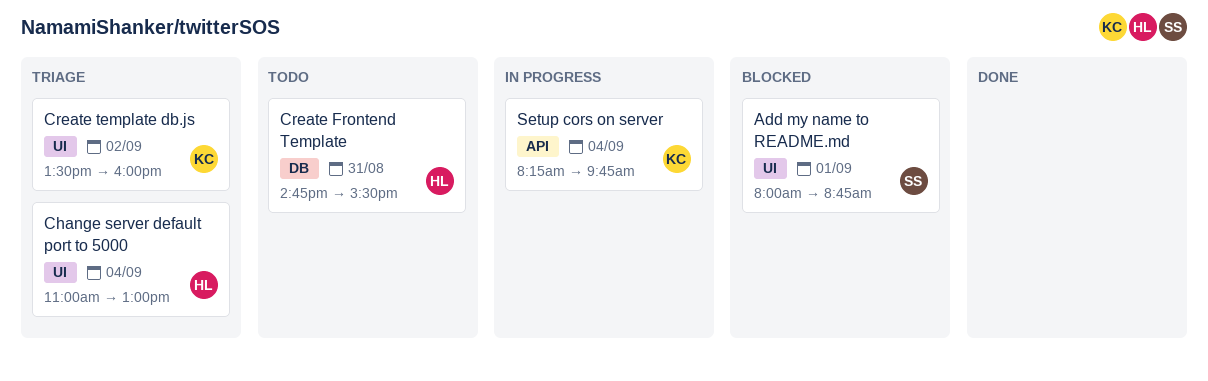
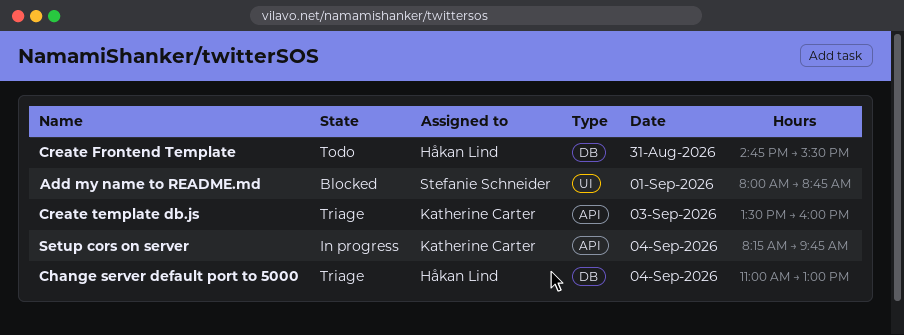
Change server default port to 5000, label: UI -> DB
Create template db.js, label: UI -> API
Create template db.js, day: Sep 2 -> Sep 3

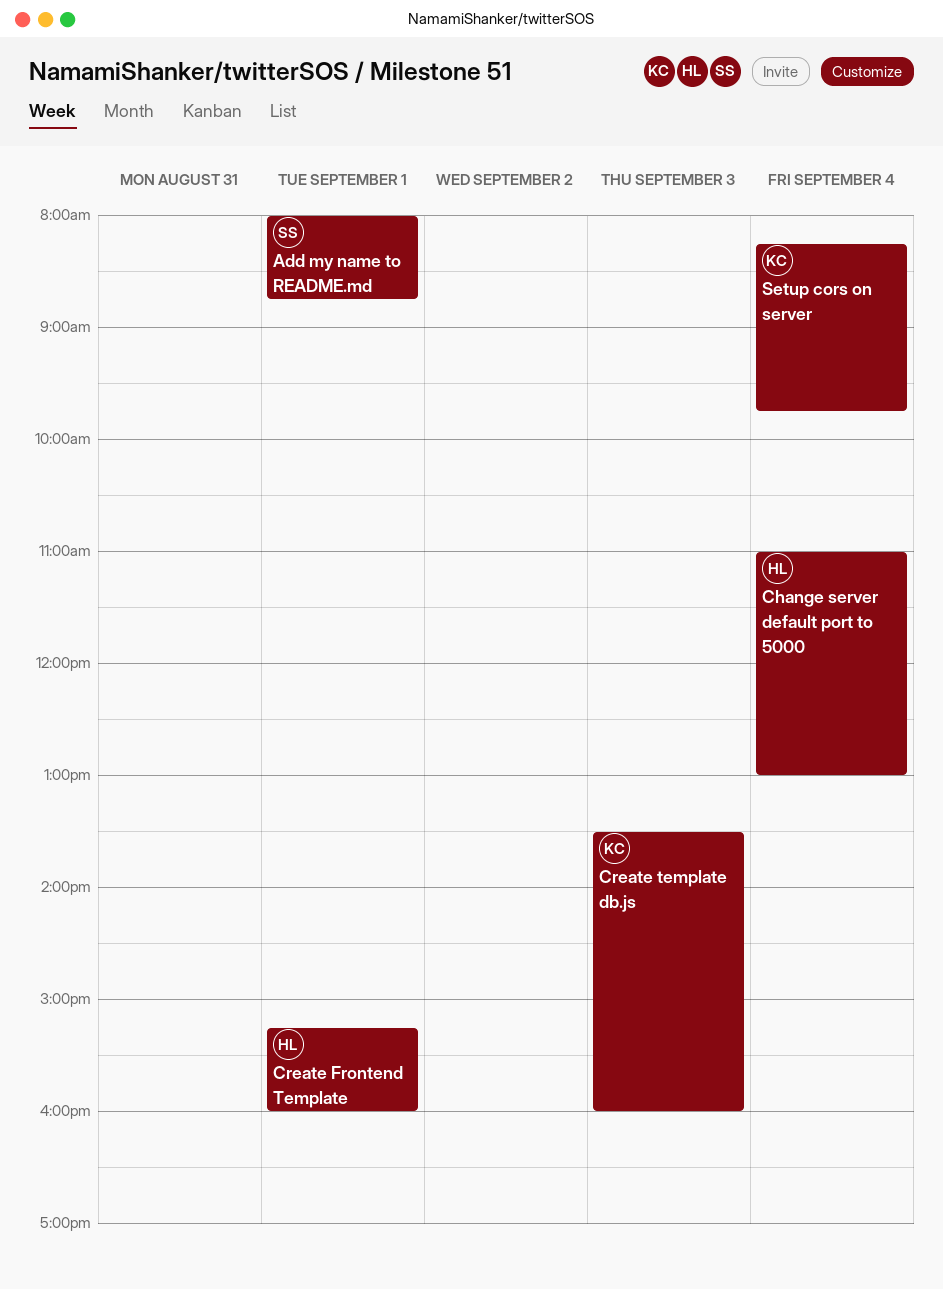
Create Frontend Template, day: Aug 31 -> Sep 1
Create Frontend Template, begins: 14:45 -> 15:15
Create Frontend Template, ends: 15:30 -> 16:00

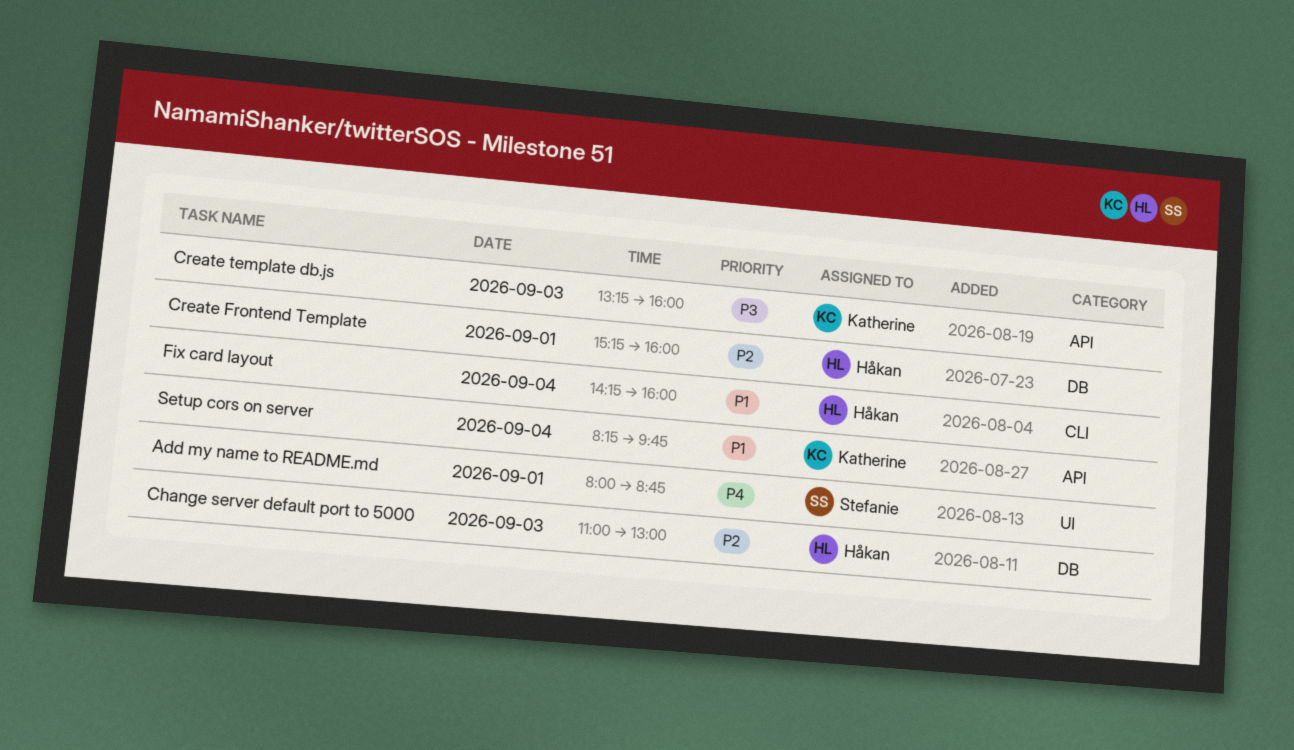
Change server default port to 5000, day: Sep 4 -> Sep 3
Create template db.js, begins: 13:30 -> 13:15
Fix card layout: none -> present

